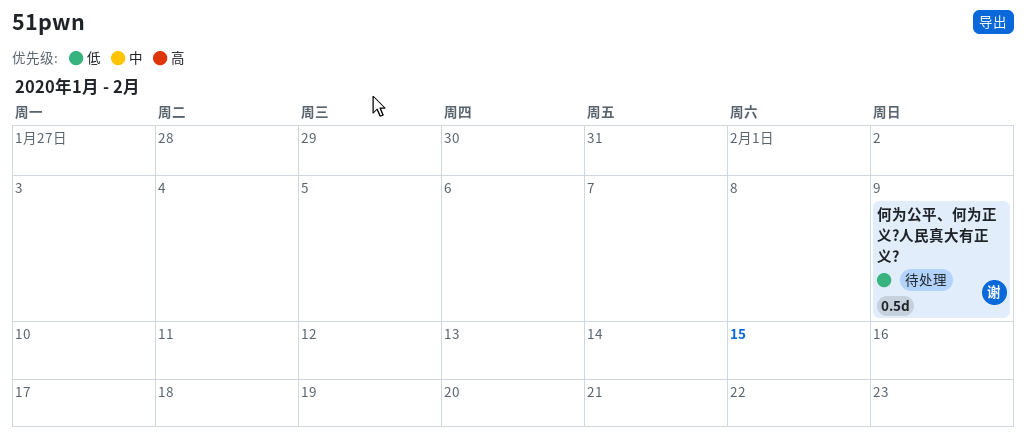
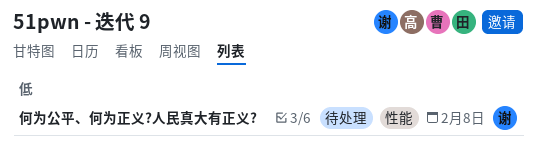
何为公平、何为正义?人民真大有正义?, due: Feb 9 -> Feb 8

